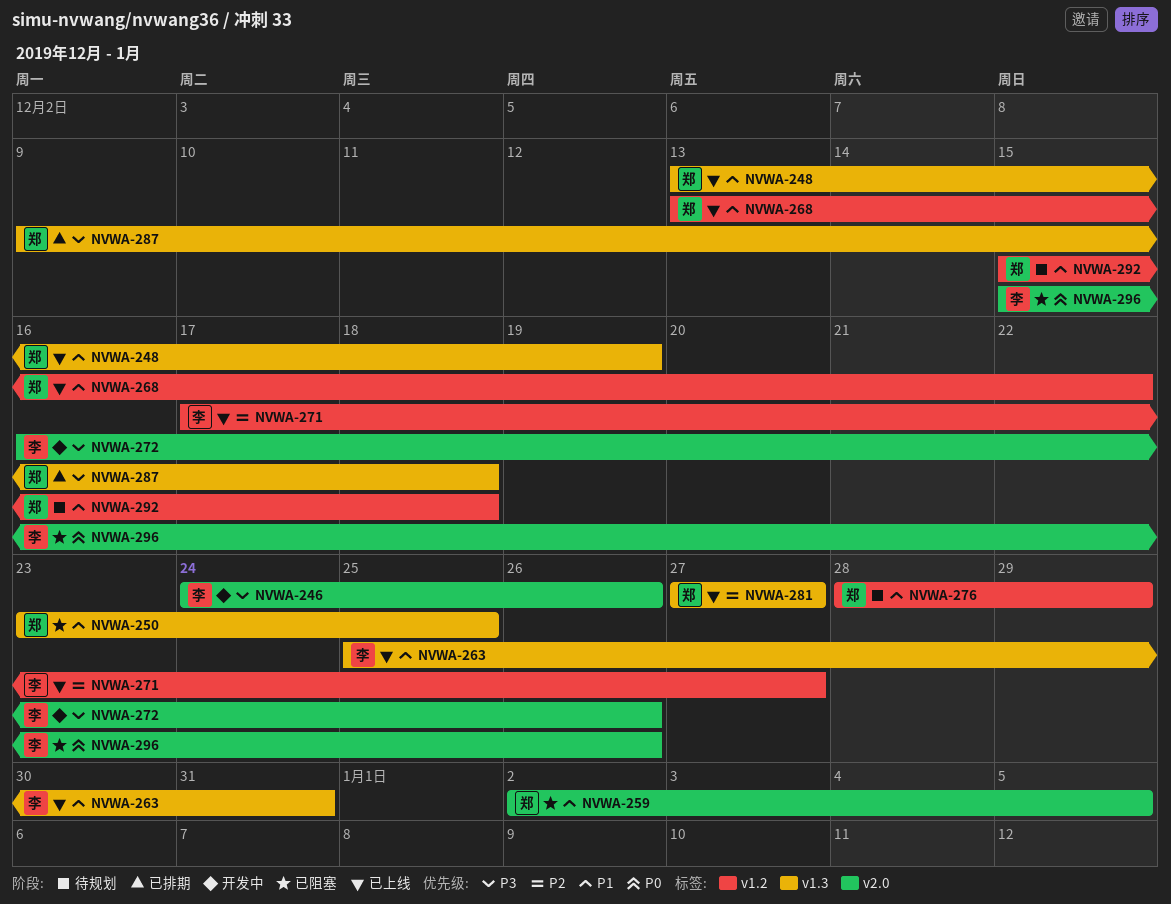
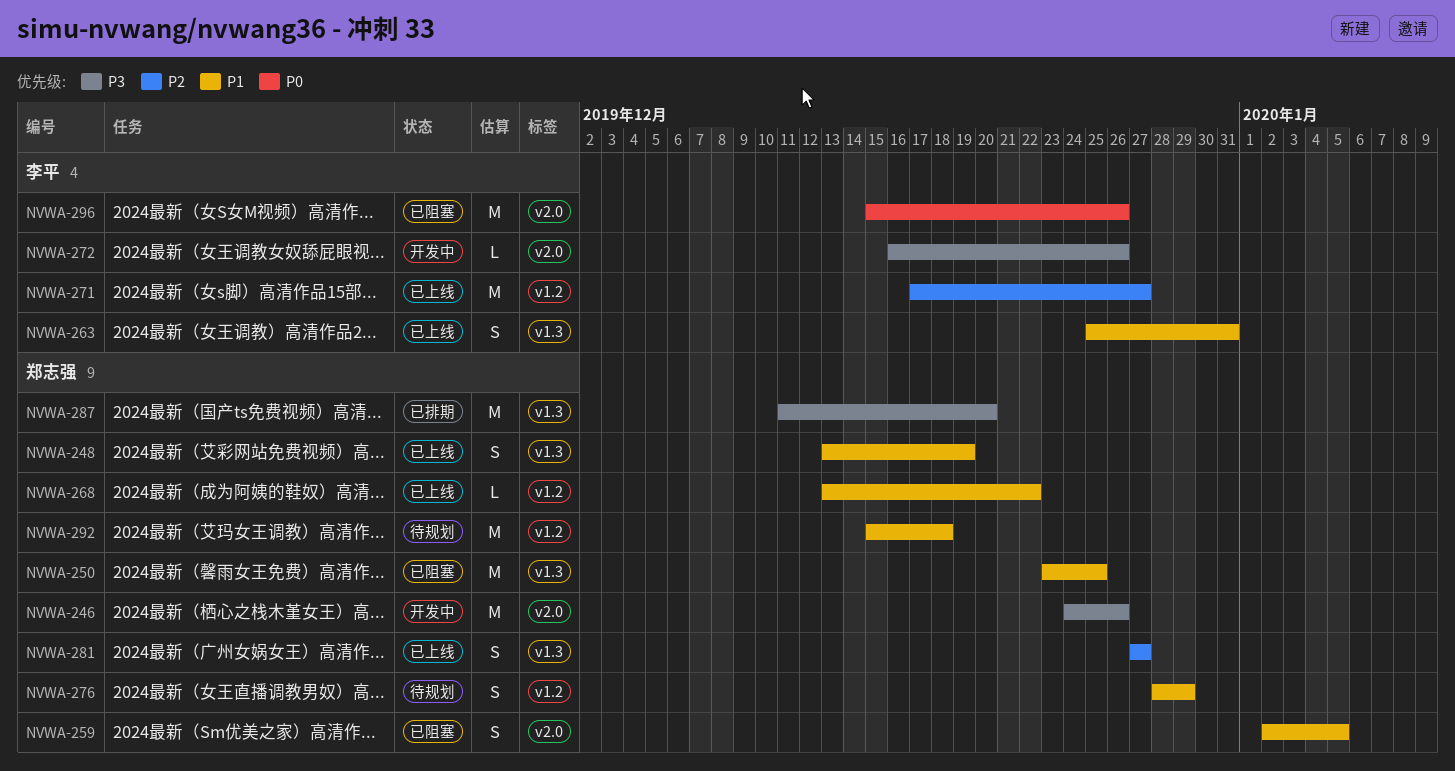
NVWA-246, owner: 李平 -> 郑志强
NVWA-287, start: Dec 9 -> Dec 11
NVWA-287, due: Dec 18 -> Dec 20

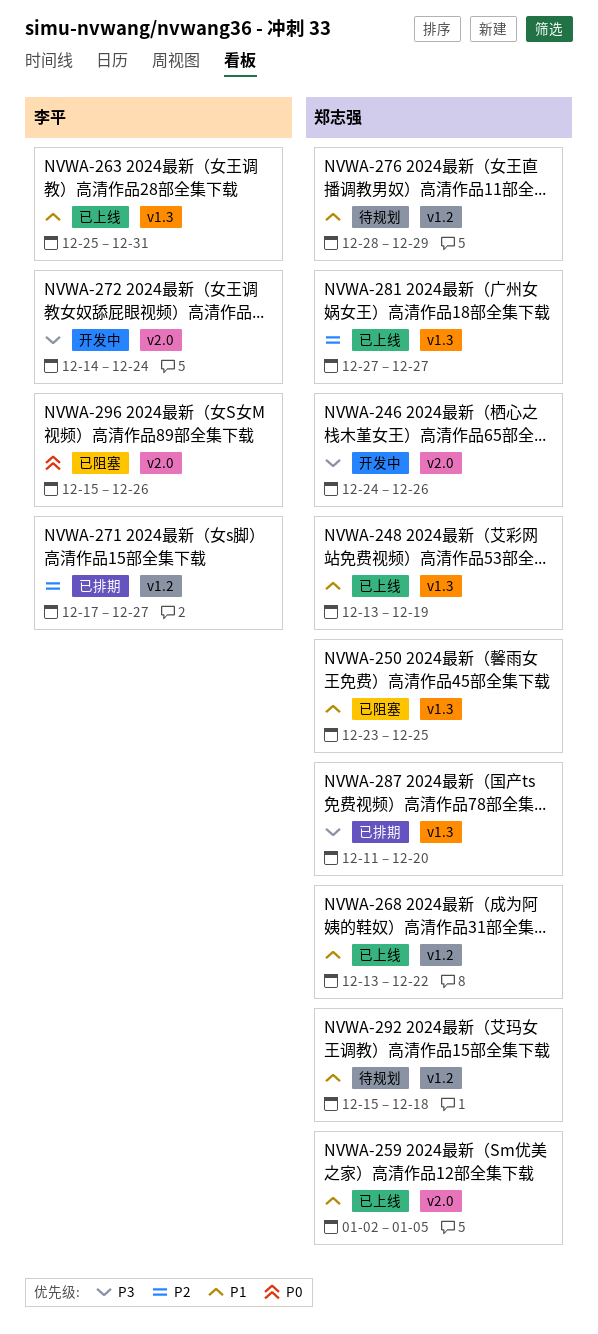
NVWA-259, status: 已阻塞 -> 已上线
NVWA-271, status: 已上线 -> 已排期
NVWA-272, start: Dec 16 -> Dec 14
NVWA-272, due: Dec 26 -> Dec 24

